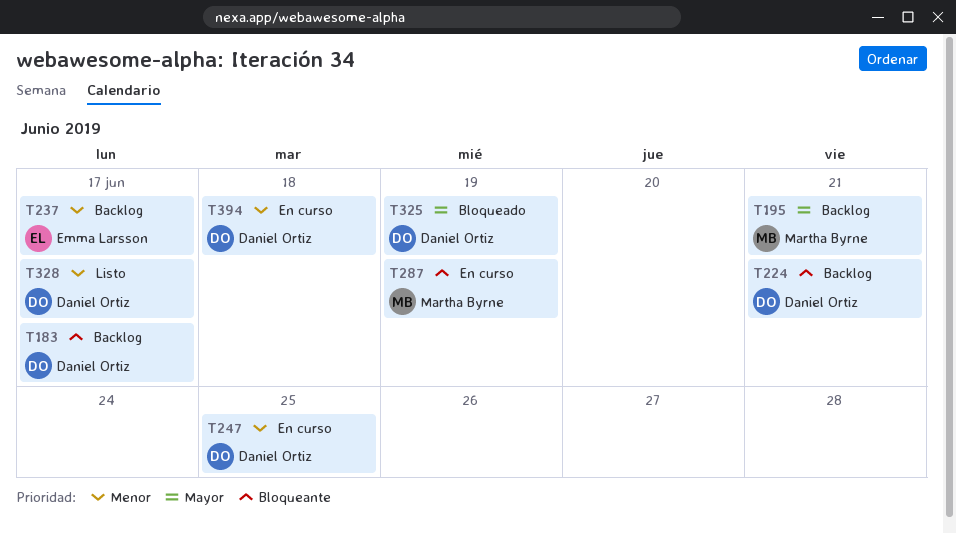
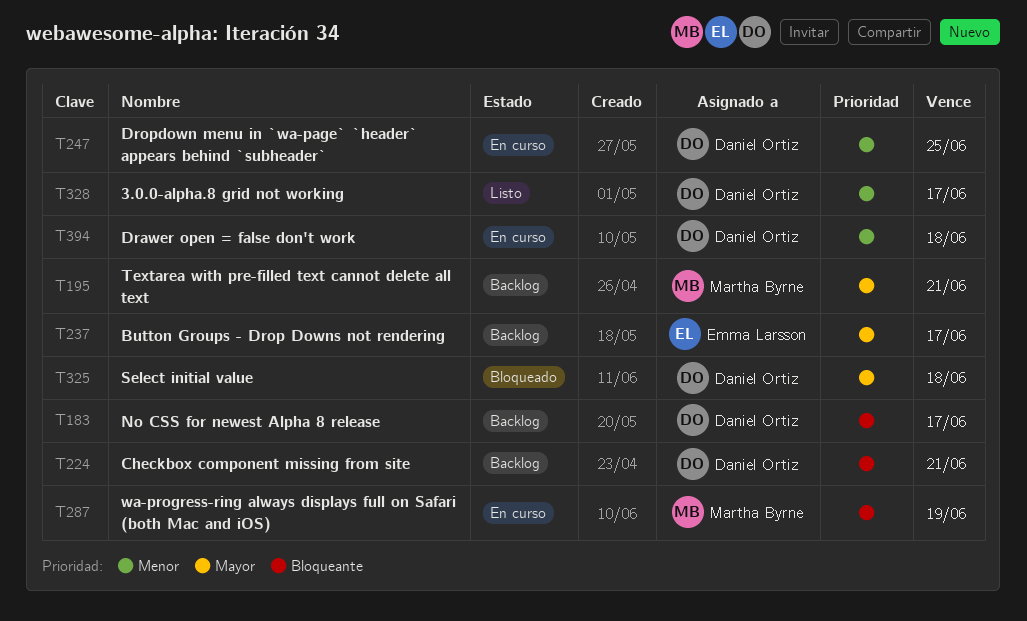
T237, priority: Menor -> Mayor
T325, due: Jun 19 -> Jun 18

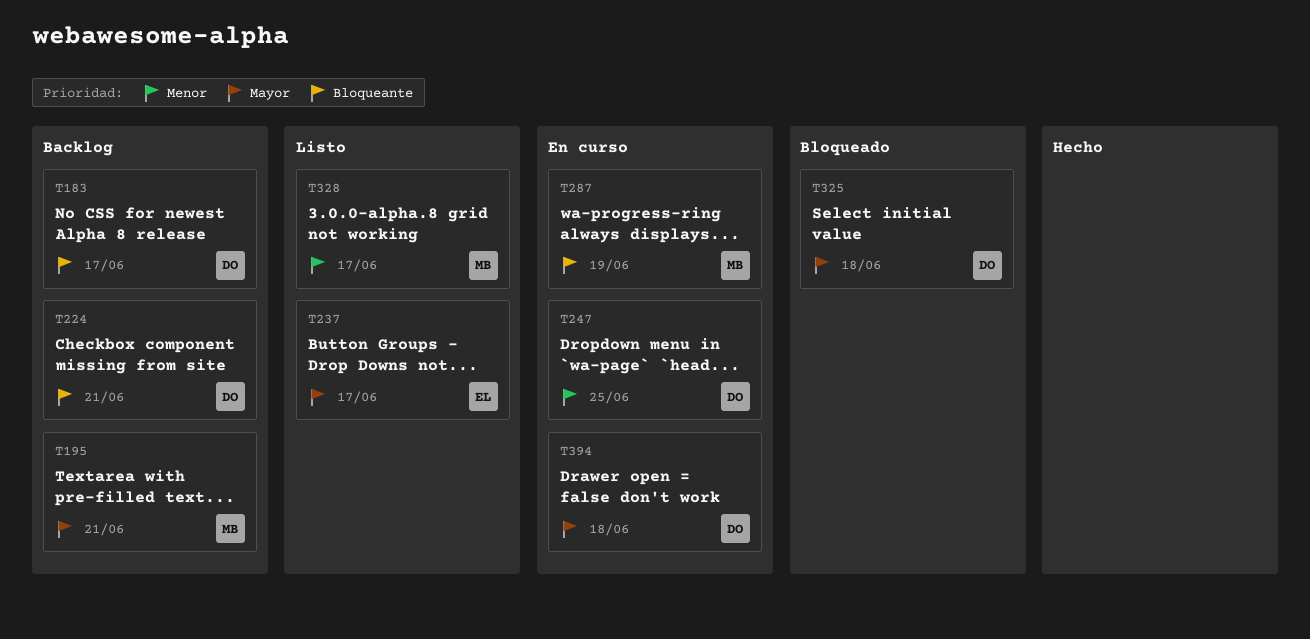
T237, status: Backlog -> Listo
T328, owner: Daniel Ortiz -> Martha Byrne
T394, priority: Menor -> Mayor

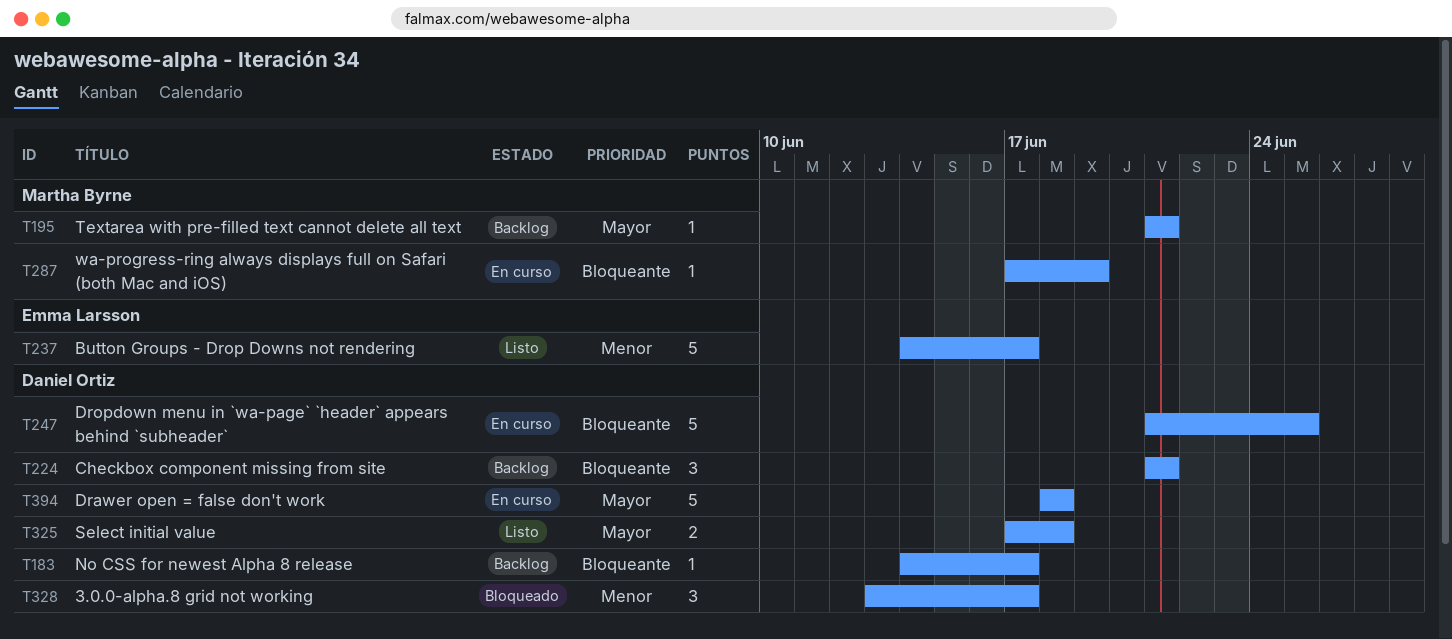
T237, priority: Mayor -> Menor
T247, priority: Menor -> Bloqueante
T325, status: Bloqueado -> Listo
T328, status: Listo -> Bloqueado
T328, owner: Martha Byrne -> Daniel Ortiz

